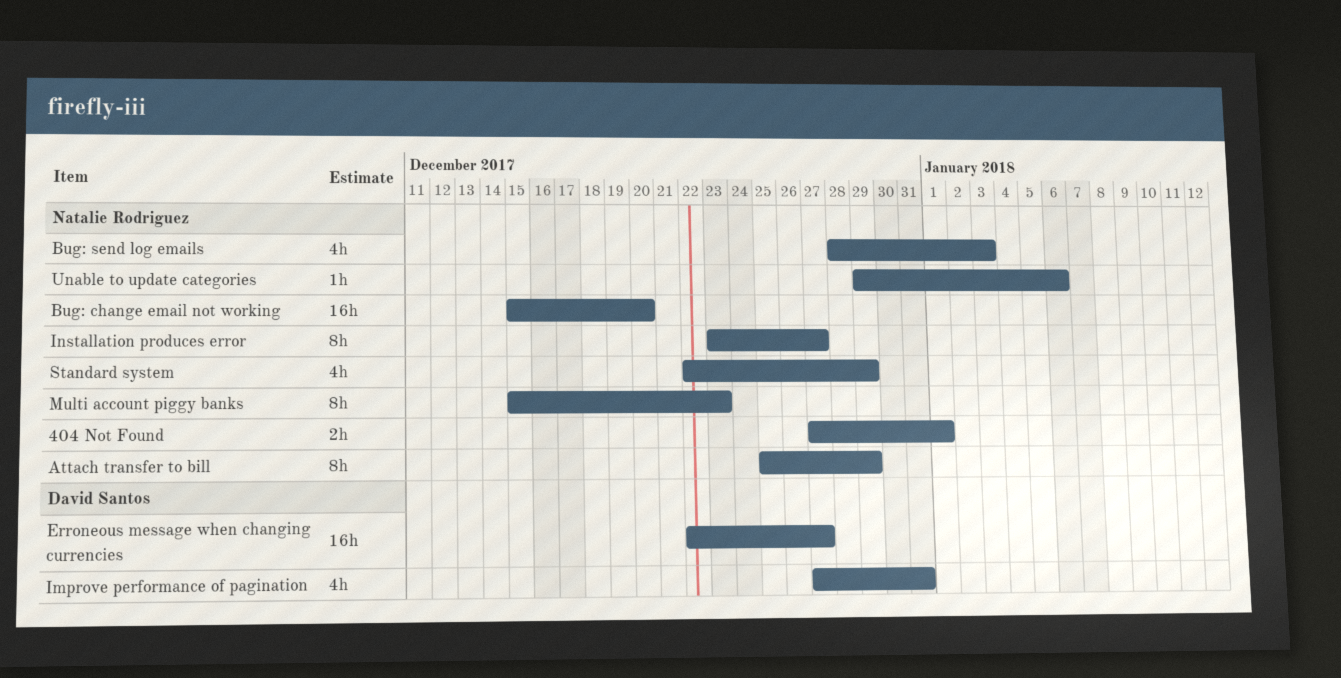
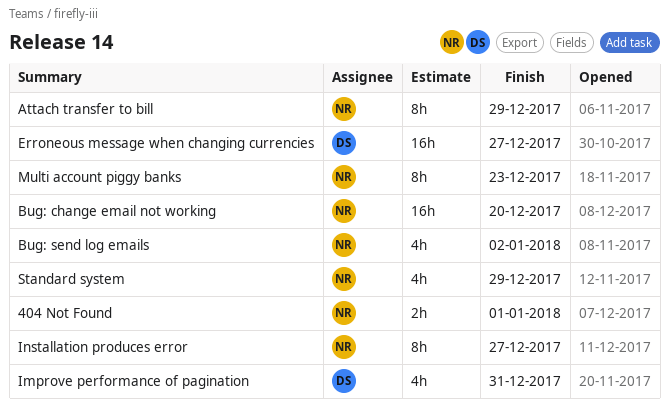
Bug: send log emails, due: Jan 3 -> Jan 2
Unable to update categories: present -> none

